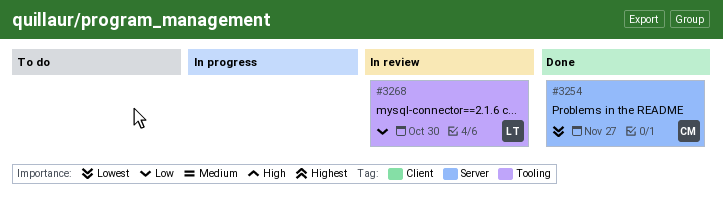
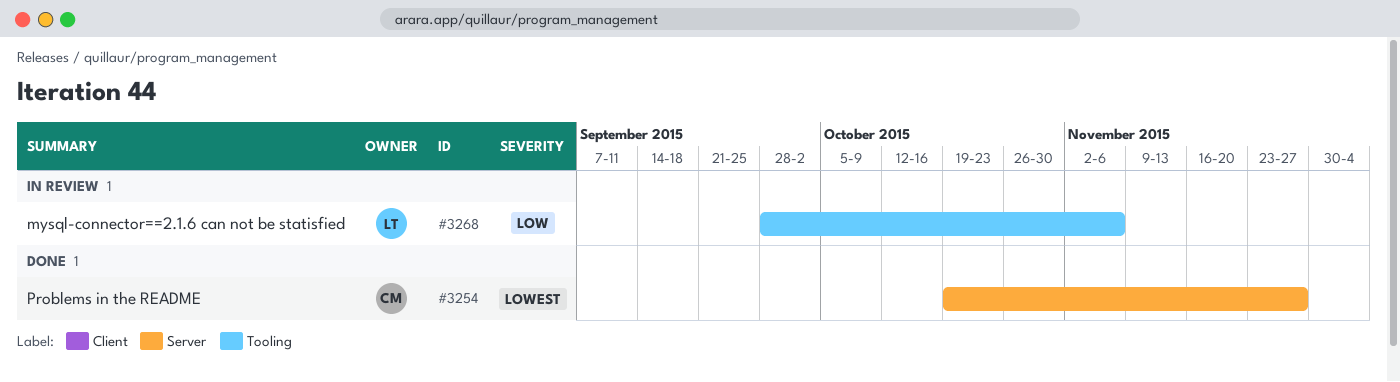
#3268, due: Oct 30 -> Nov 6

